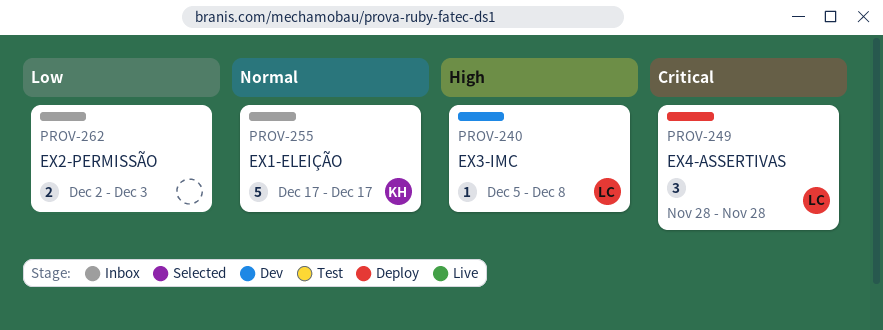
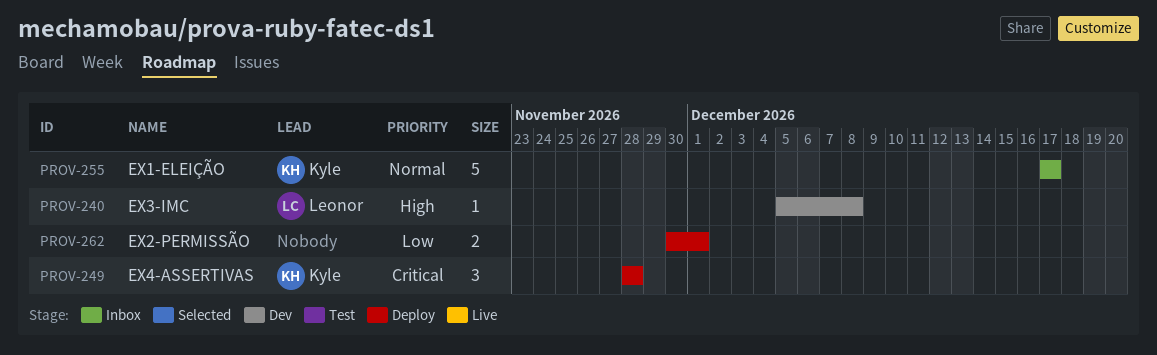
PROV-249, owner: Leonor -> Kyle
PROV-262, status: Inbox -> Deploy
PROV-262, start: Dec 2 -> Nov 30
PROV-262, due: Dec 3 -> Dec 1

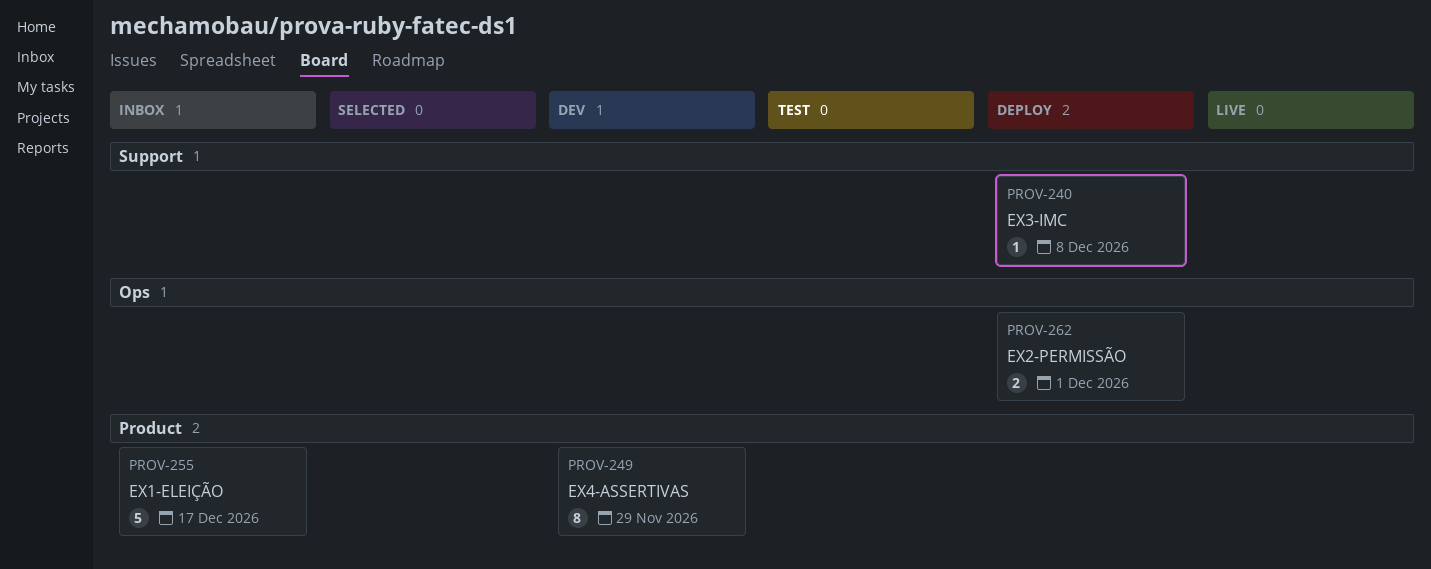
PROV-240, status: Dev -> Deploy
PROV-249, status: Deploy -> Dev
PROV-249, estimate: 3 -> 8
PROV-249, due: Nov 28 -> Nov 29

